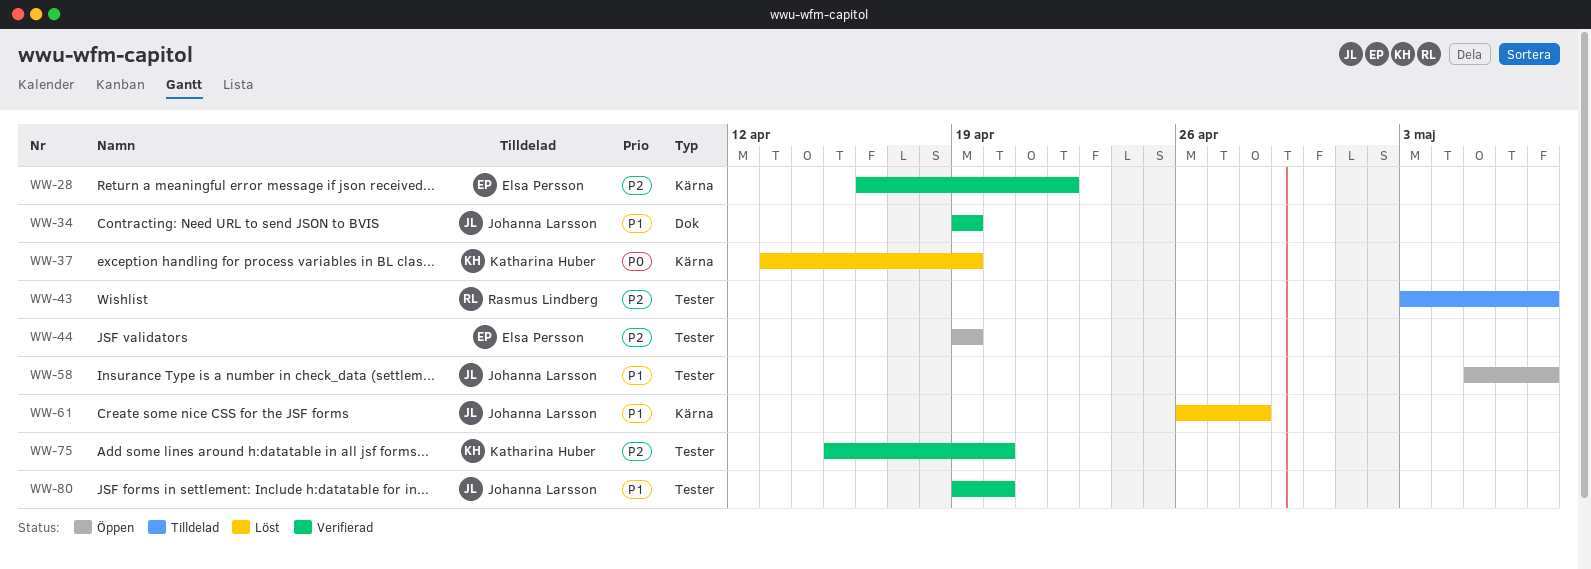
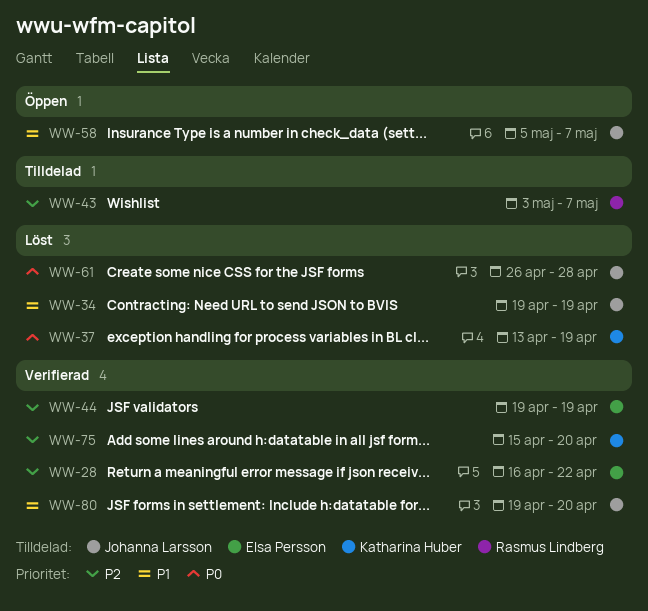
WW-34, status: Verifierad -> Löst
WW-44, status: Öppen -> Verifierad
WW-61, priority: P1 -> P0

